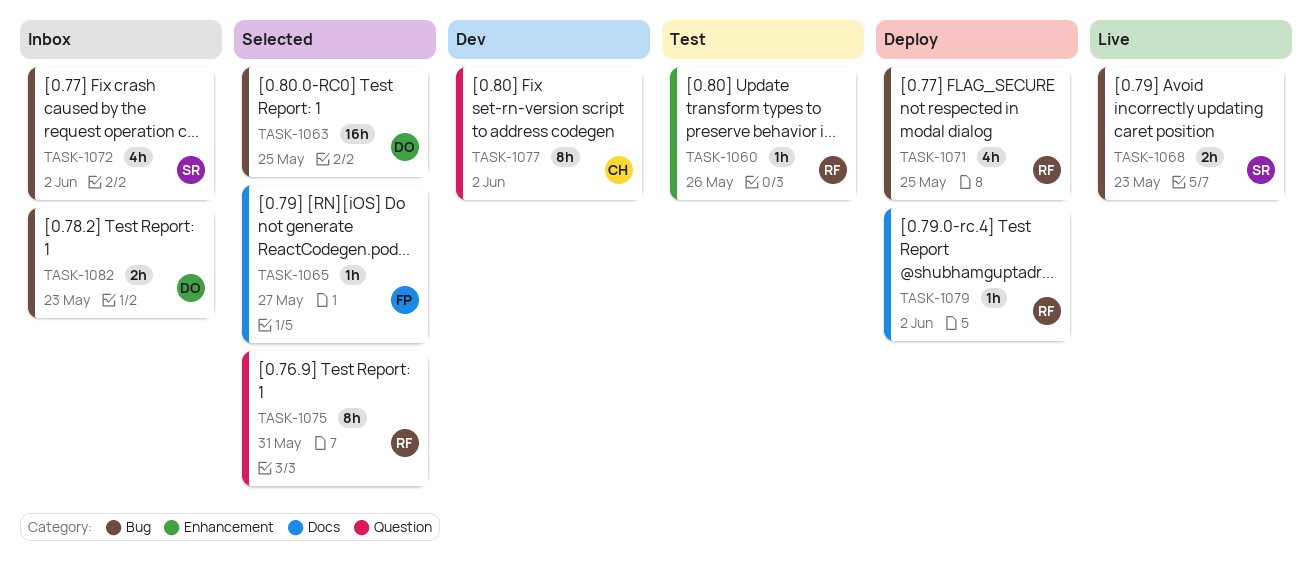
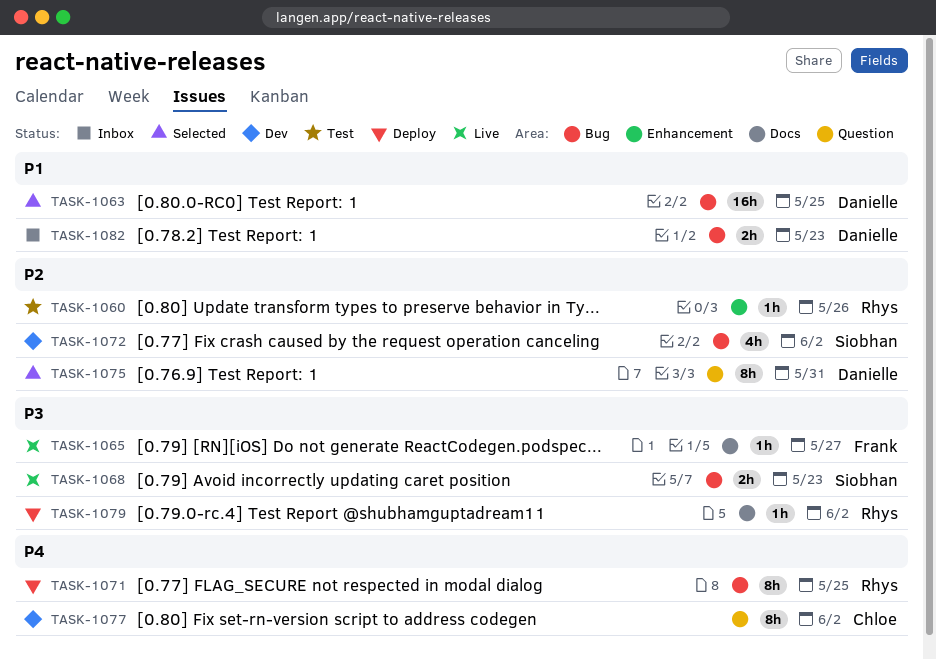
TASK-1065, status: Selected -> Live
TASK-1071, estimate: 4h -> 8h
TASK-1072, status: Inbox -> Dev
TASK-1075, owner: Rhys -> Danielle

